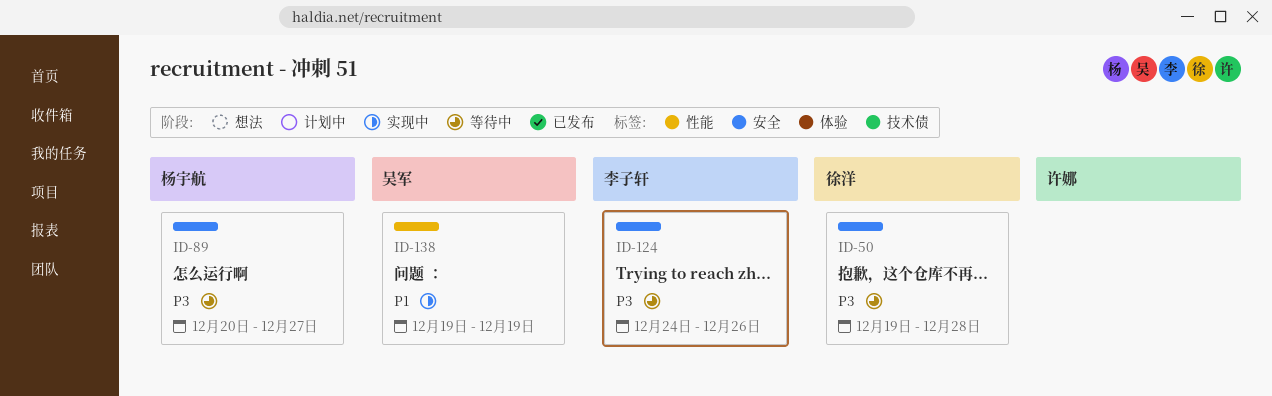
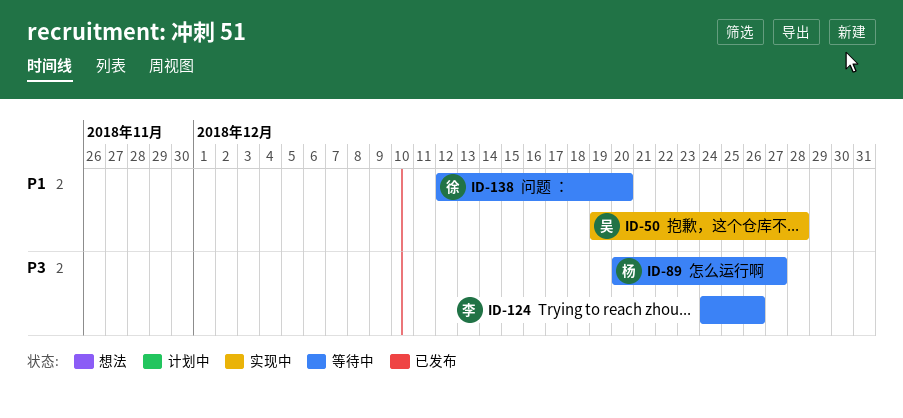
ID-50, status: 等待中 -> 实现中
ID-50, owner: 徐洋 -> 吴军
ID-50, priority: P3 -> P1
ID-138, status: 实现中 -> 等待中
ID-138, owner: 吴军 -> 徐洋
ID-138, start: Dec 19 -> Dec 12
ID-138, due: Dec 19 -> Dec 20

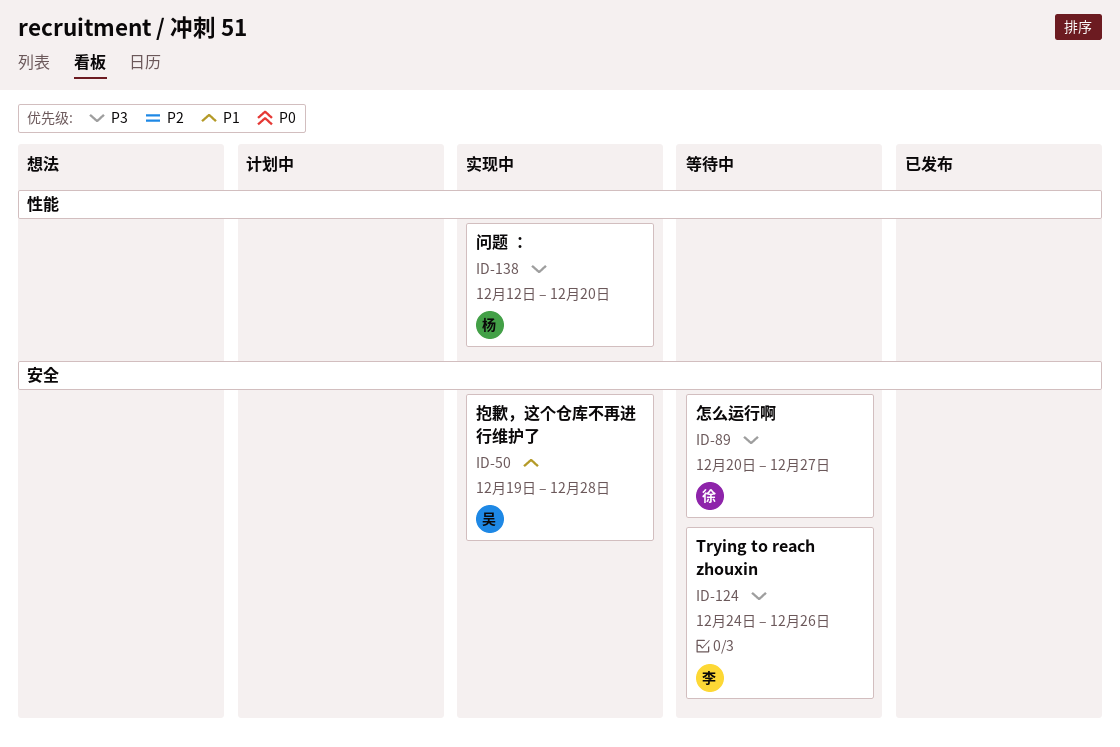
ID-89, owner: 杨 -> 徐
ID-138, status: 等待中 -> 实现中
ID-138, owner: 徐 -> 杨
ID-138, priority: P1 -> P3

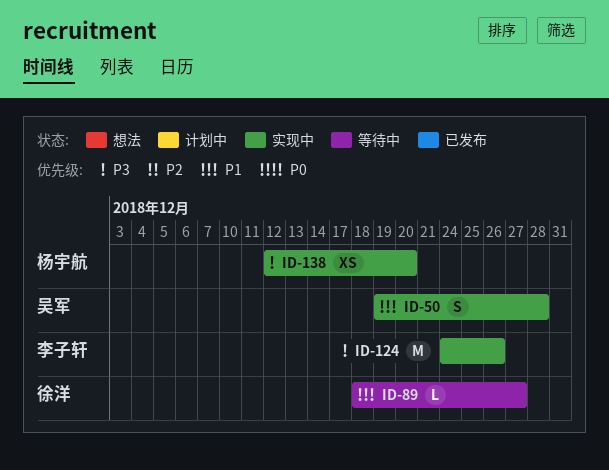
ID-89, priority: P3 -> P1
ID-89, start: Dec 20 -> Dec 18
ID-124, status: 等待中 -> 实现中

